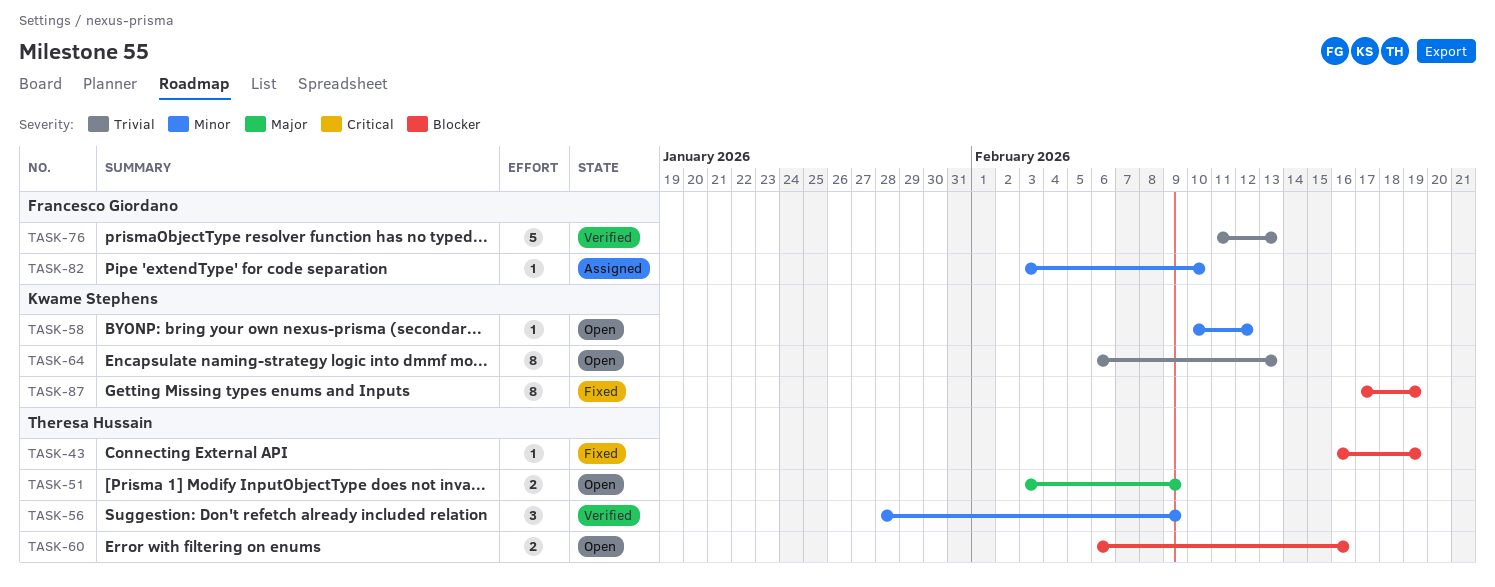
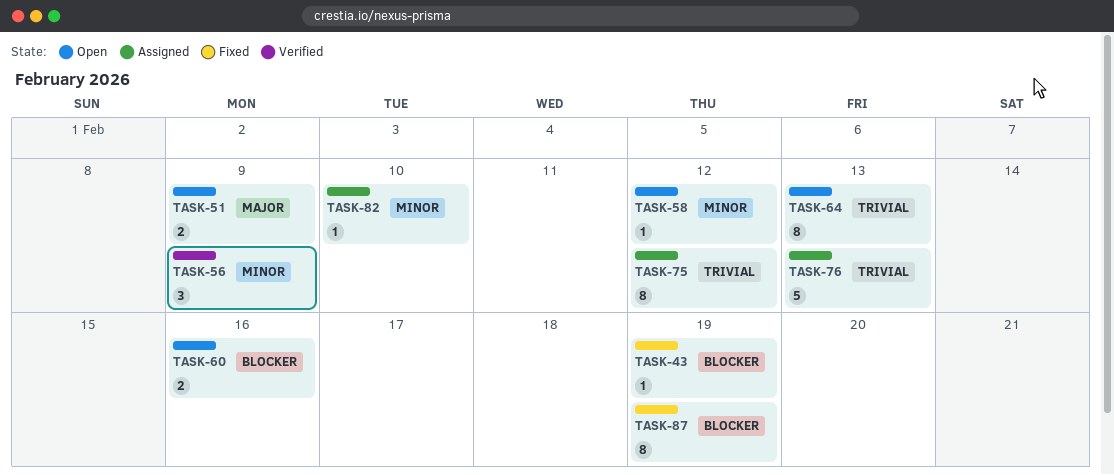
TASK-75: none -> present
TASK-76, status: Verified -> Assigned

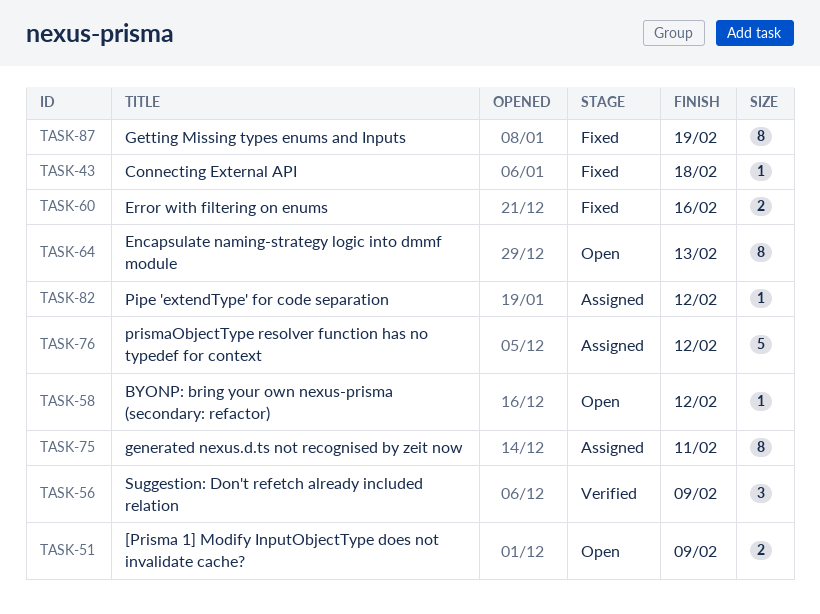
TASK-43, due: Feb 19 -> Feb 18
TASK-60, status: Open -> Fixed
TASK-75, due: Feb 12 -> Feb 11
TASK-76, due: Feb 13 -> Feb 12
TASK-82, due: Feb 10 -> Feb 12

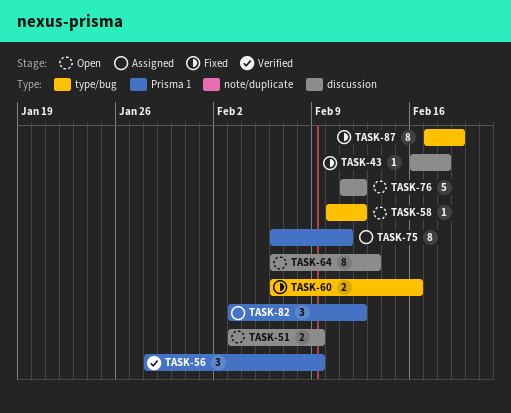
TASK-76, status: Assigned -> Open
TASK-82, estimate: 1 -> 3

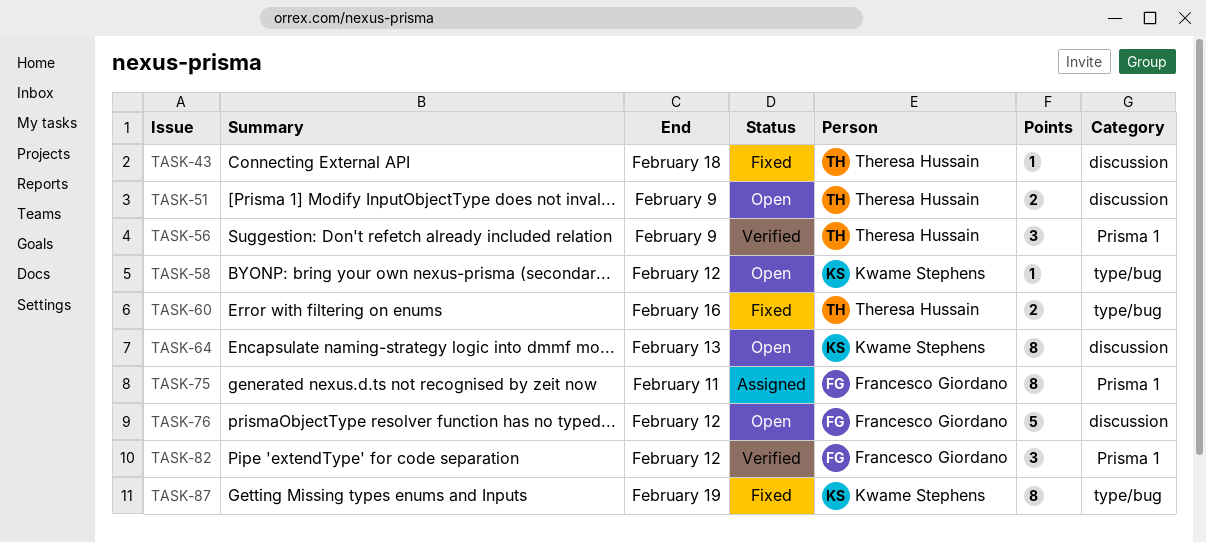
TASK-82, status: Assigned -> Verified

